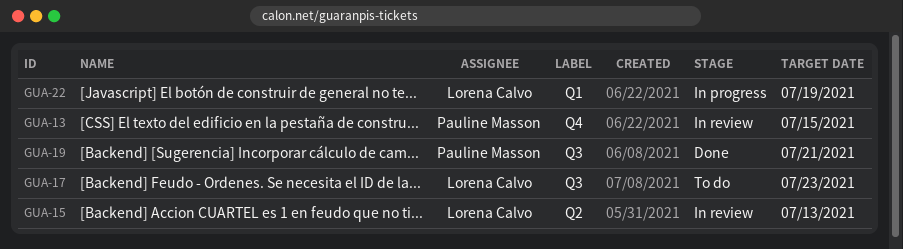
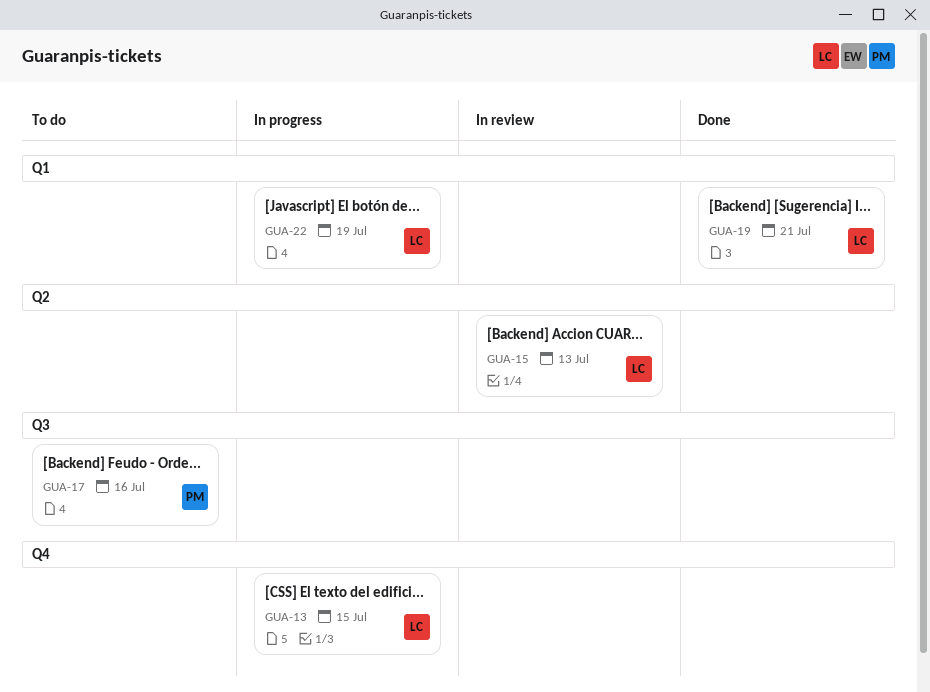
GUA-13, status: In review -> In progress
GUA-13, owner: Pauline Masson -> Lorena Calvo
GUA-17, owner: Lorena Calvo -> Pauline Masson
GUA-17, due: Jul 23 -> Jul 16
GUA-19, owner: Pauline Masson -> Lorena Calvo
GUA-19, label: Q3 -> Q1

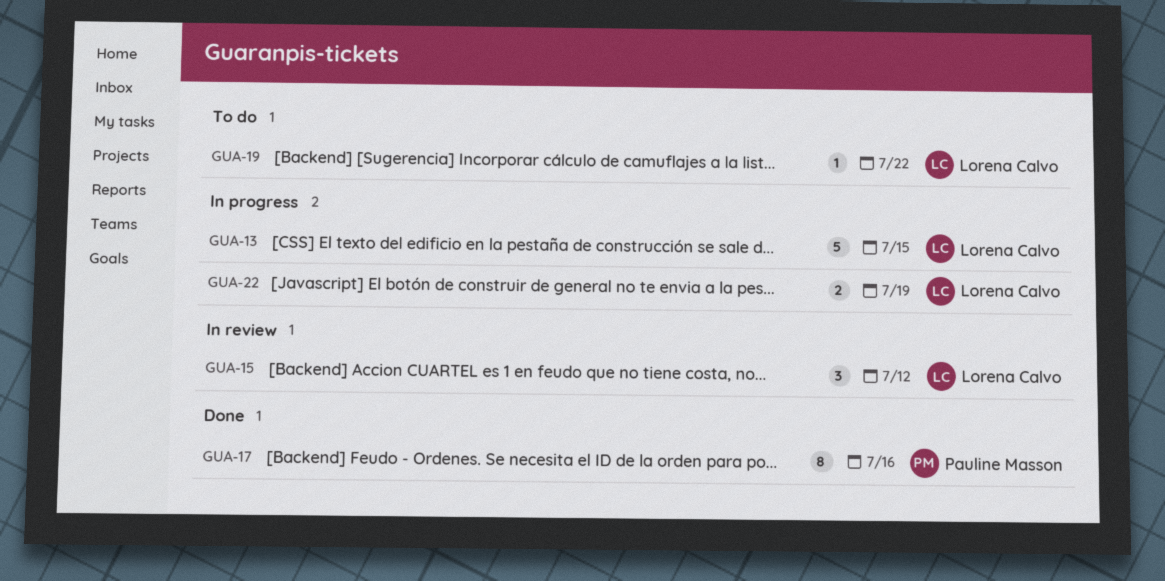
GUA-15, due: Jul 13 -> Jul 12
GUA-17, status: To do -> Done
GUA-19, status: Done -> To do
GUA-19, due: Jul 21 -> Jul 22

